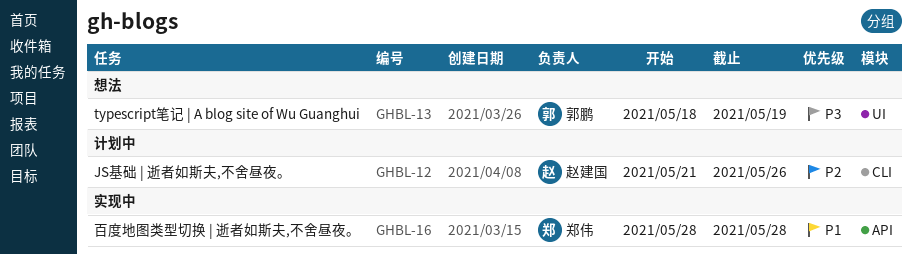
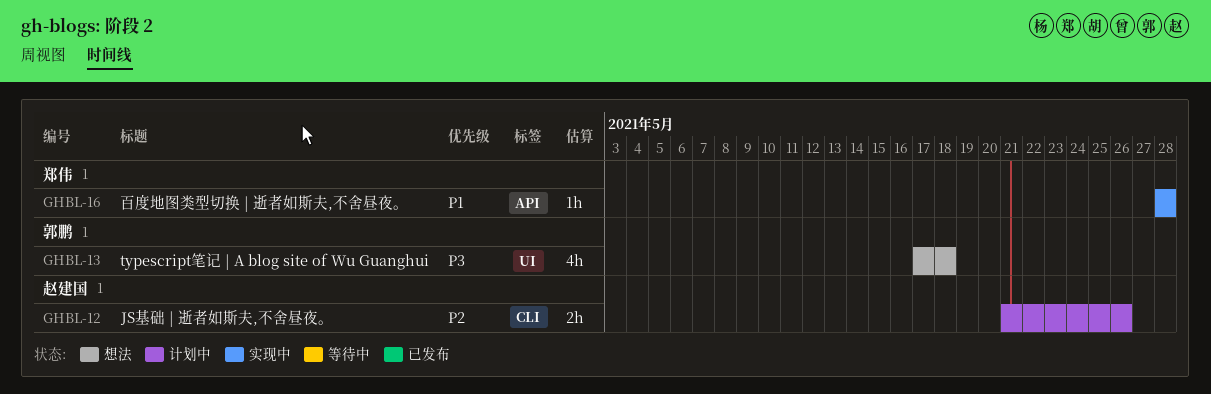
GHBL-13, start: May 18 -> May 17
GHBL-13, due: May 19 -> May 18

